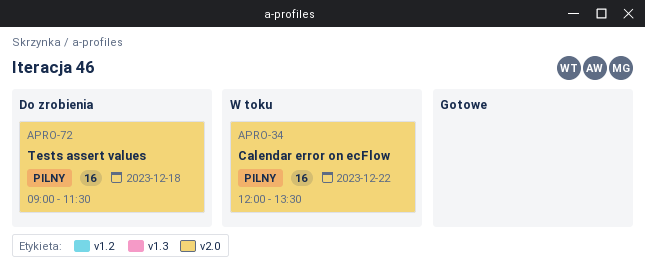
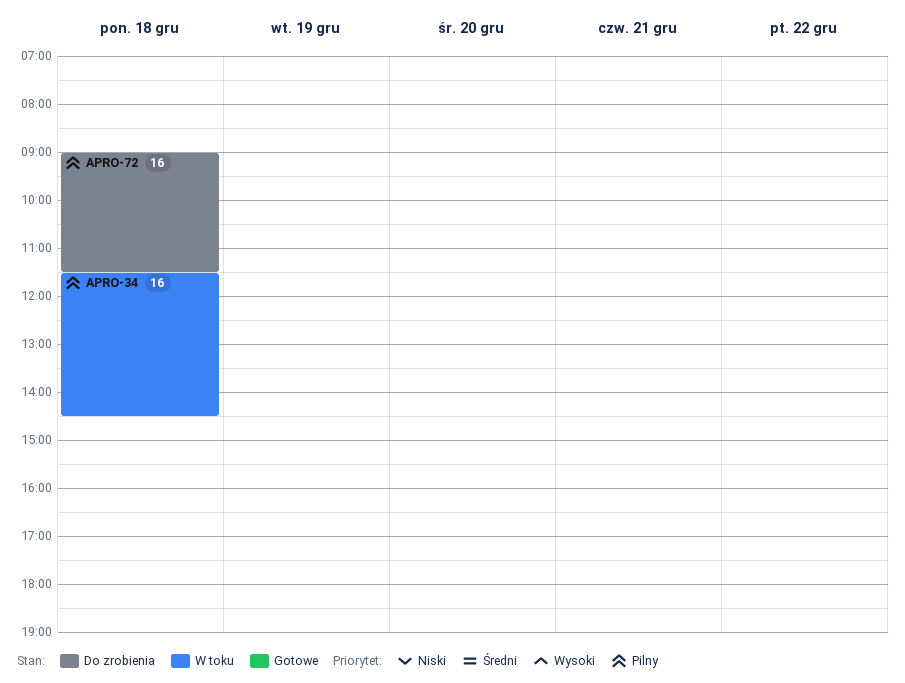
APRO-34, day: Dec 22 -> Dec 18
APRO-34, begins: 12:00 -> 11:30
APRO-34, ends: 13:30 -> 14:30

